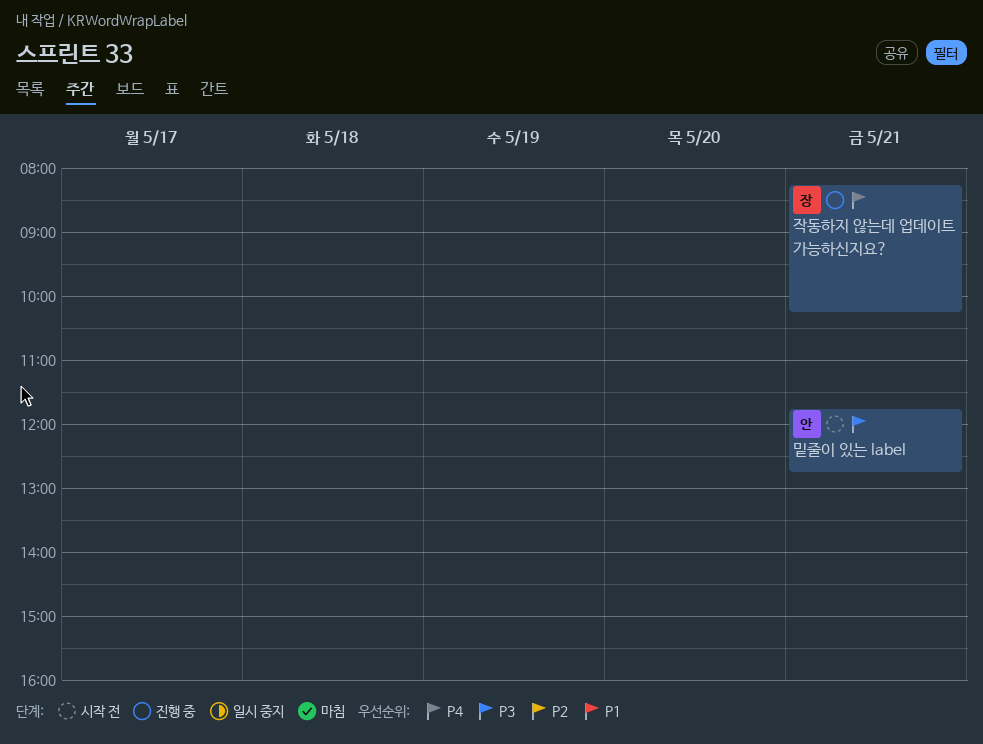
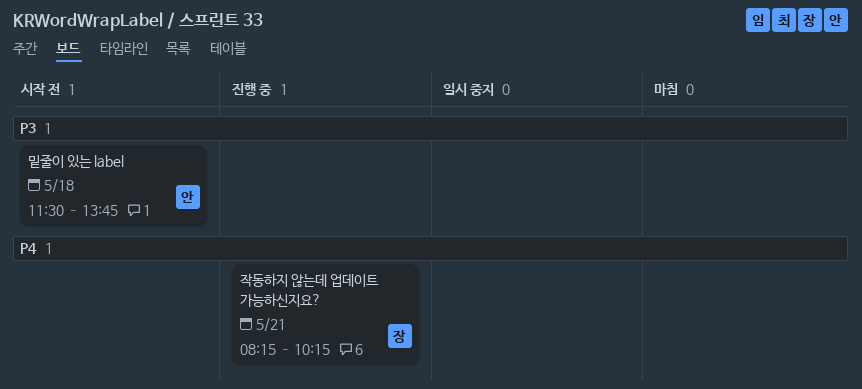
밑줄이 있는 label, day: May 21 -> May 18
밑줄이 있는 label, begins: 11:45 -> 11:30
밑줄이 있는 label, ends: 12:45 -> 13:45

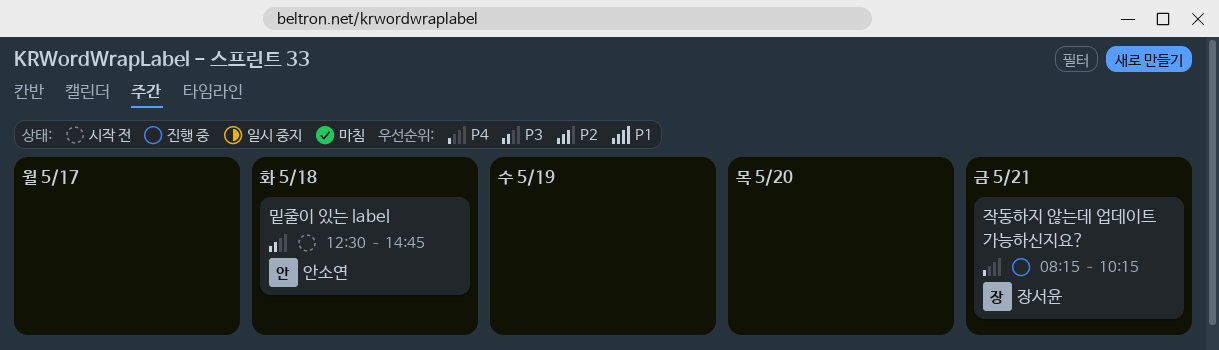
밑줄이 있는 label, begins: 11:30 -> 12:30
밑줄이 있는 label, ends: 13:45 -> 14:45

